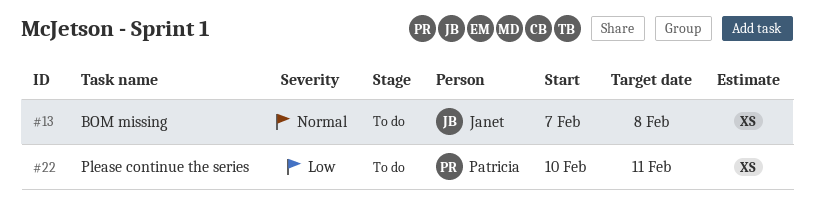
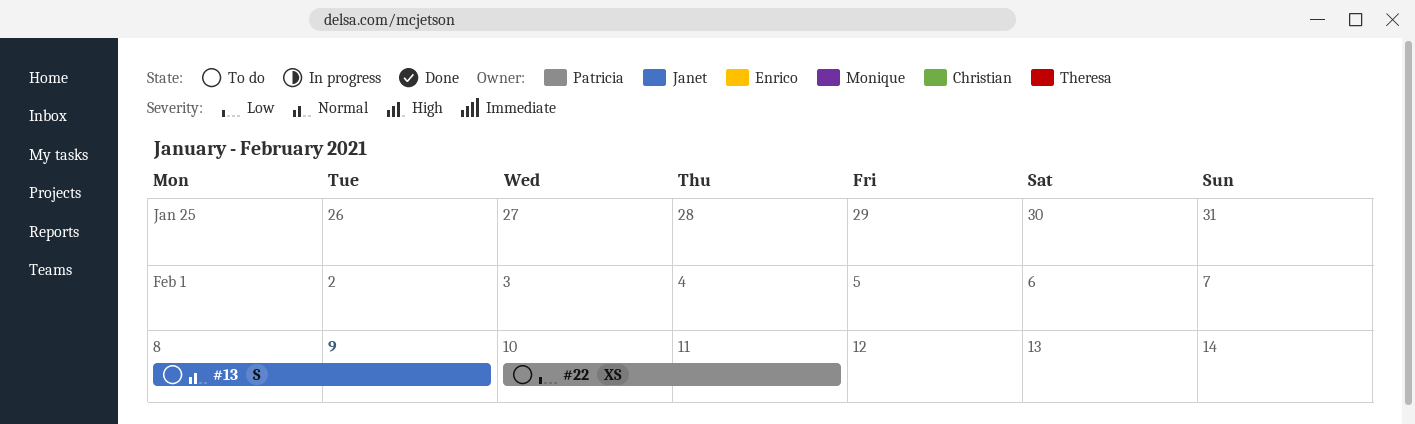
#13, estimate: XS -> S
#13, start: Feb 7 -> Feb 8
#13, due: Feb 8 -> Feb 9

